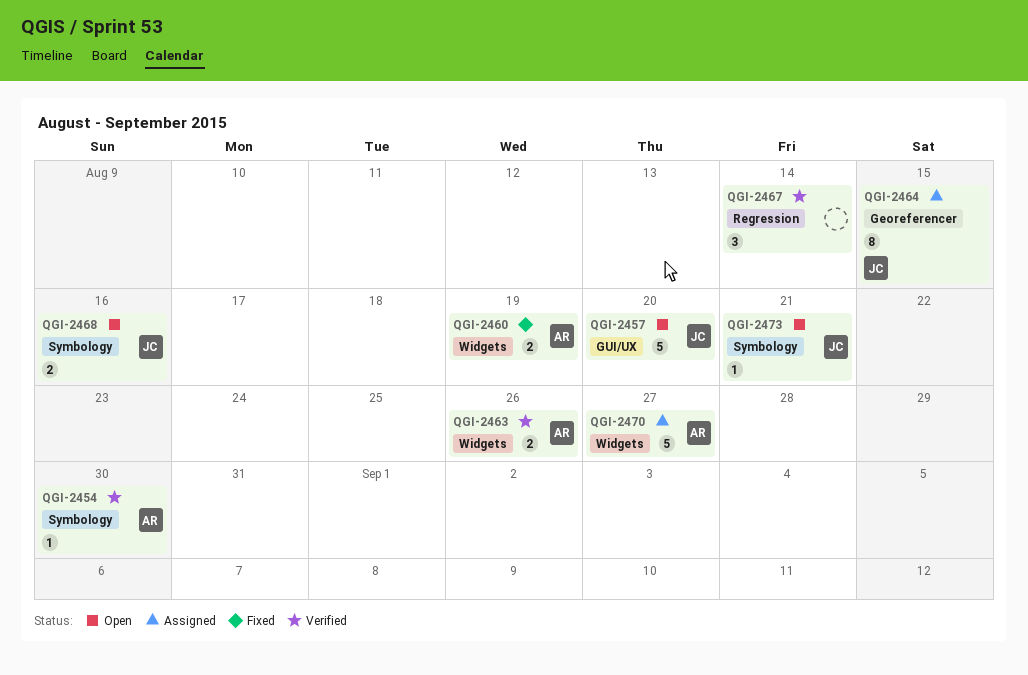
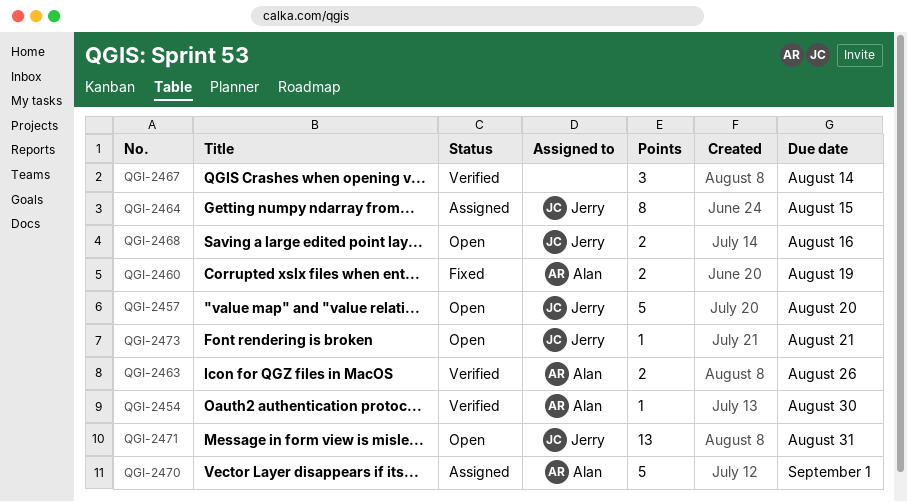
QGI-2470, due: Aug 27 -> Sep 1
QGI-2471: none -> present

